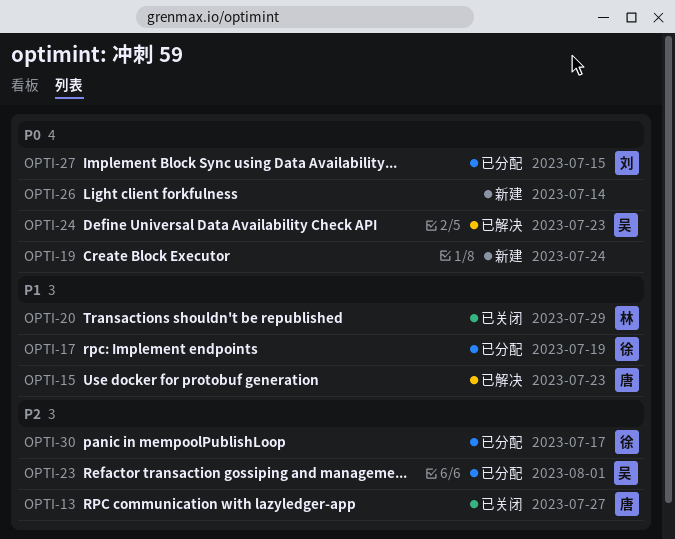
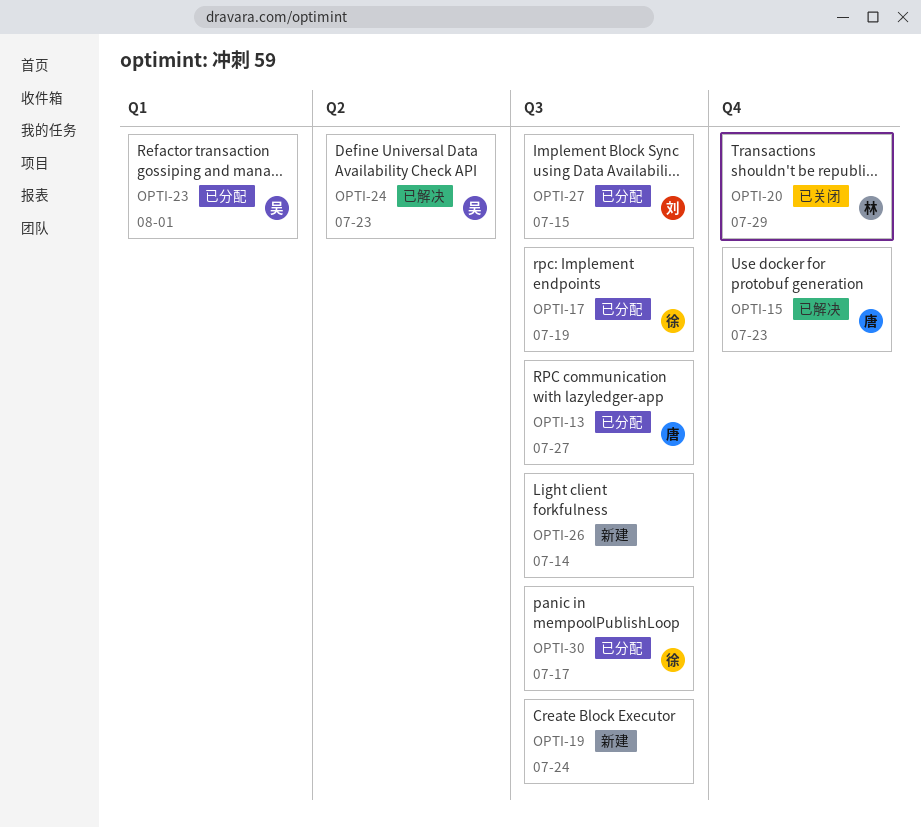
OPTI-13, status: 已关闭 -> 已分配

